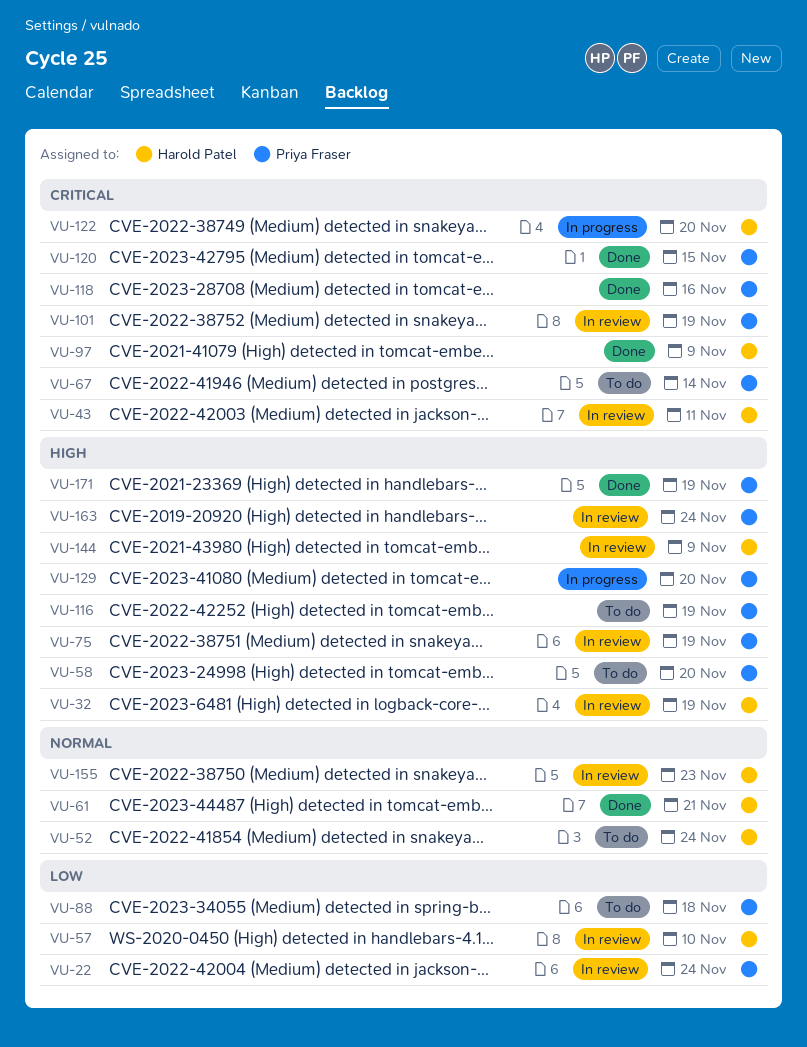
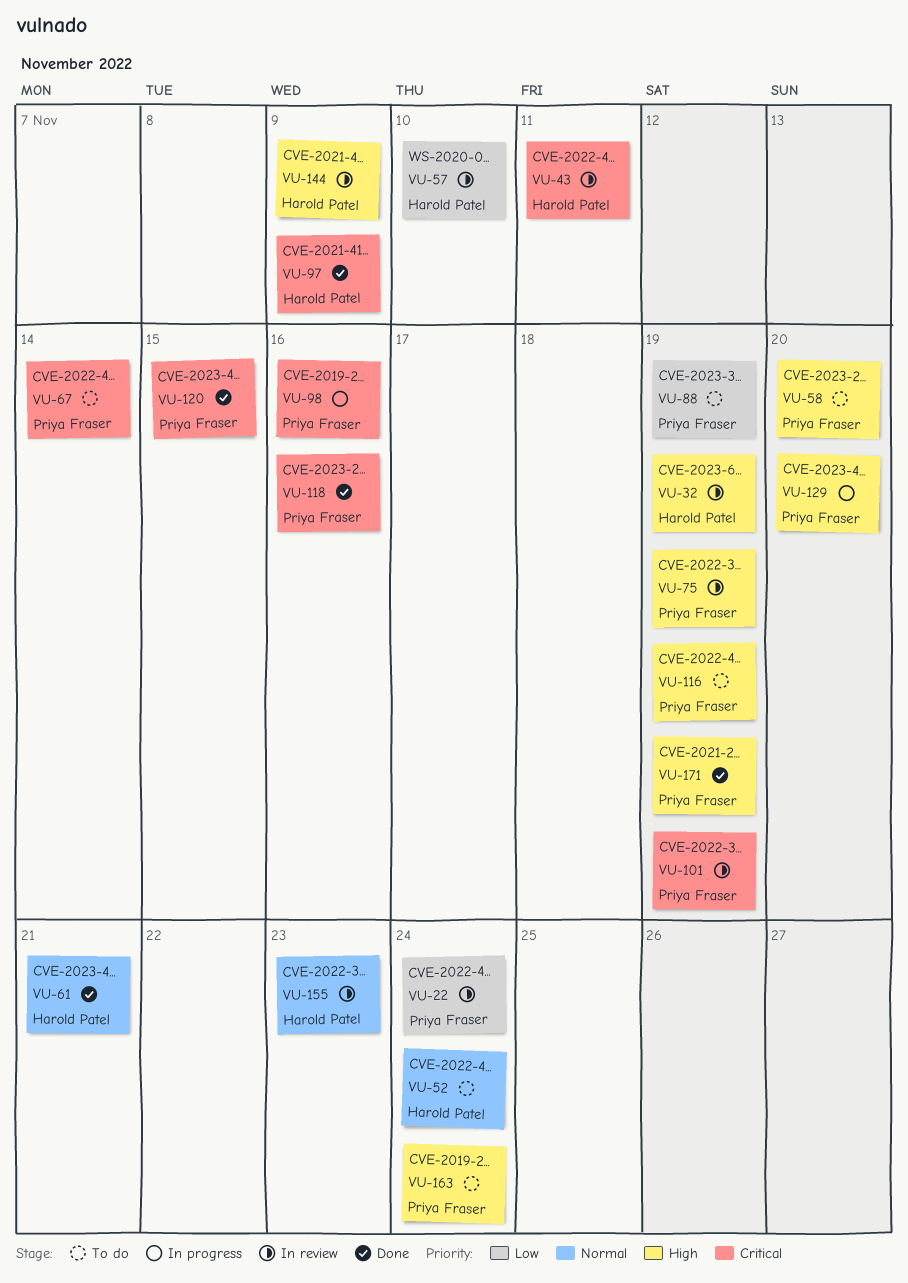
VU-88, due: Nov 18 -> Nov 19
VU-98: none -> present
VU-122: present -> none
VU-163, status: In review -> To do

